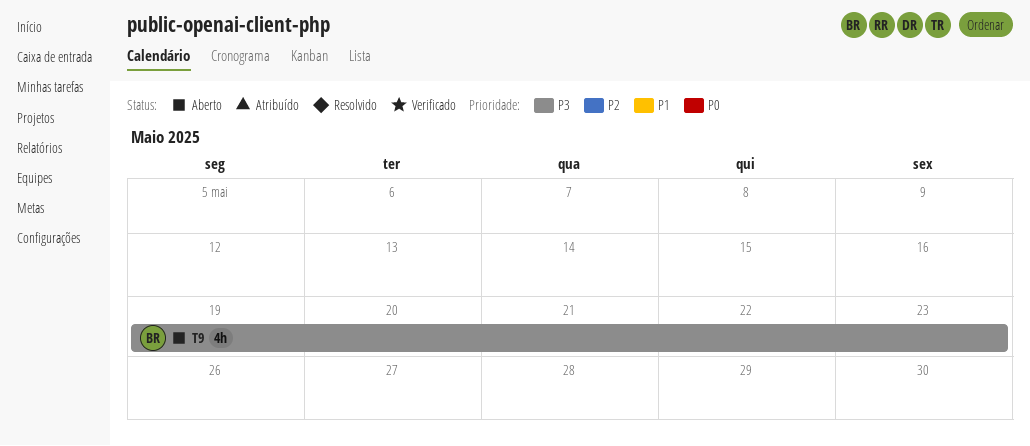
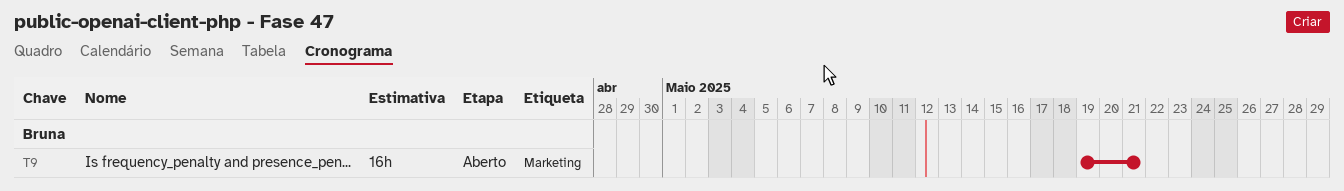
T9, estimate: 4h -> 16h
T9, due: May 23 -> May 21

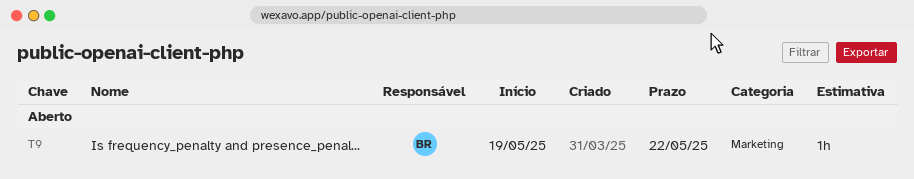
T9, estimate: 16h -> 1h
T9, due: May 21 -> May 22

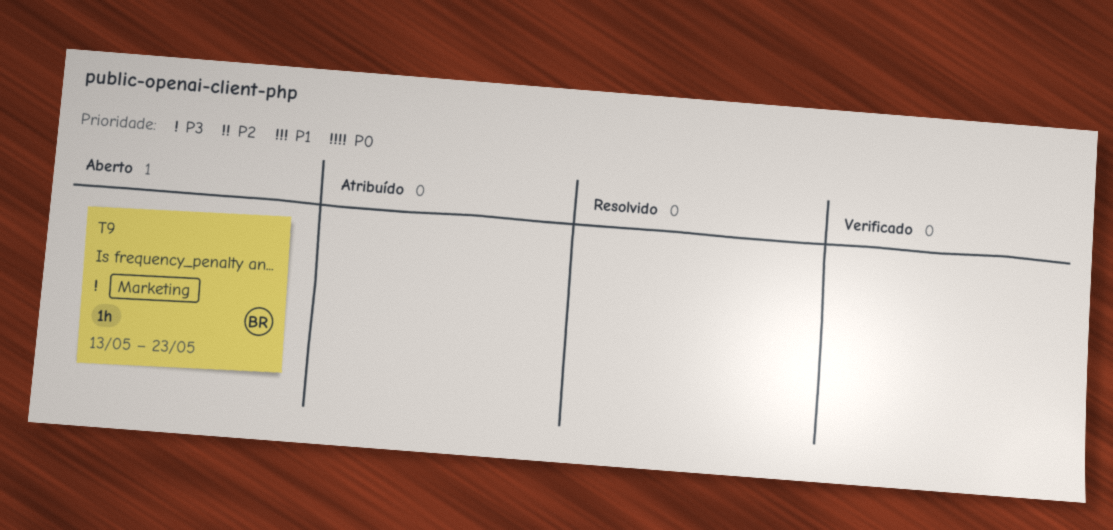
T9, start: May 19 -> May 13
T9, due: May 22 -> May 23

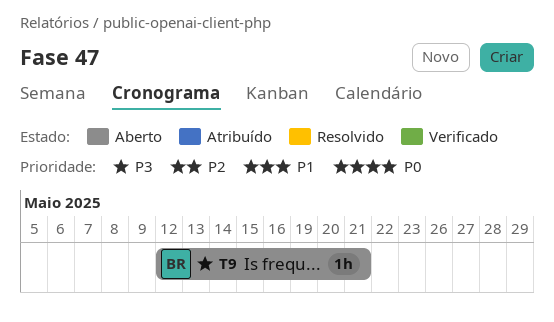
T9, start: May 13 -> May 12
T9, due: May 23 -> May 21

